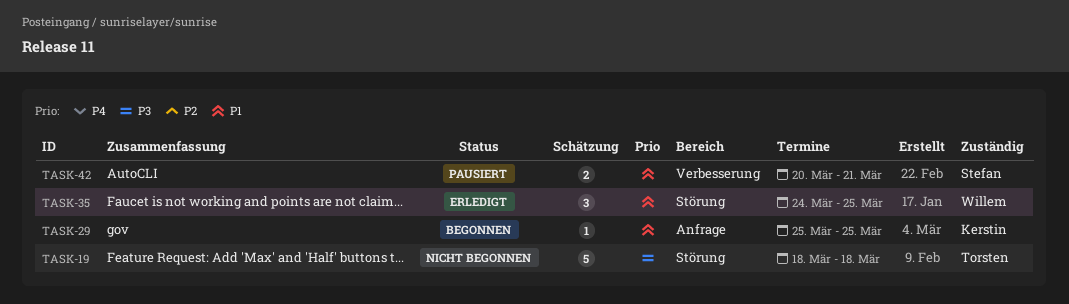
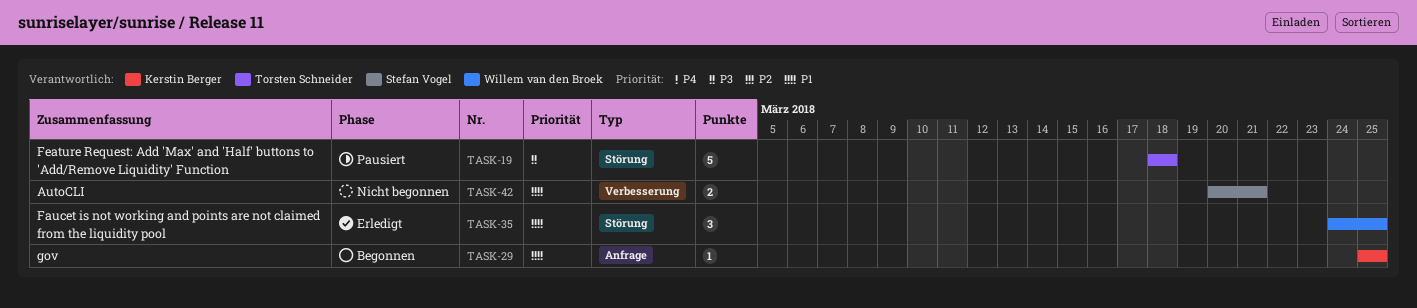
TASK-19, status: Nicht begonnen -> Pausiert
TASK-42, status: Pausiert -> Nicht begonnen

